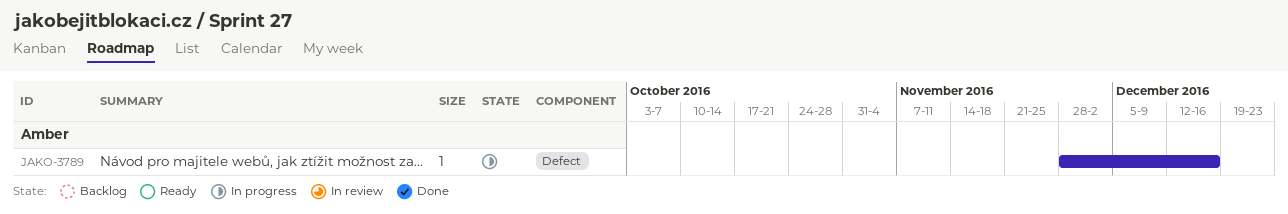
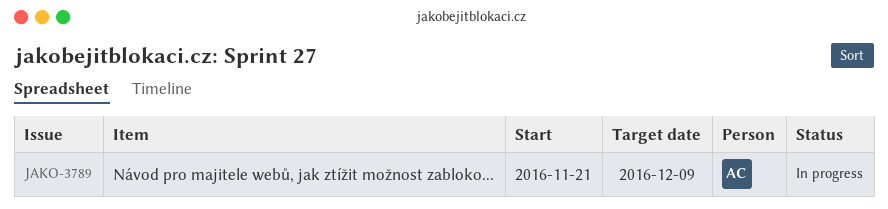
JAKO-3789, start: Nov 28 -> Nov 21
JAKO-3789, due: Dec 16 -> Dec 9

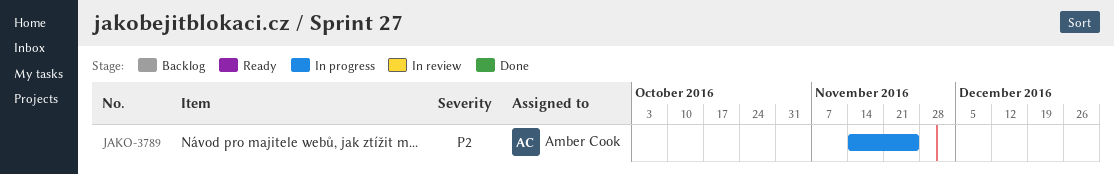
JAKO-3789, start: Nov 21 -> Nov 14
JAKO-3789, due: Dec 9 -> Nov 25

